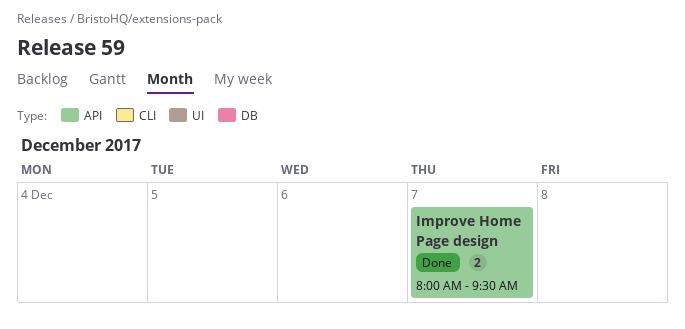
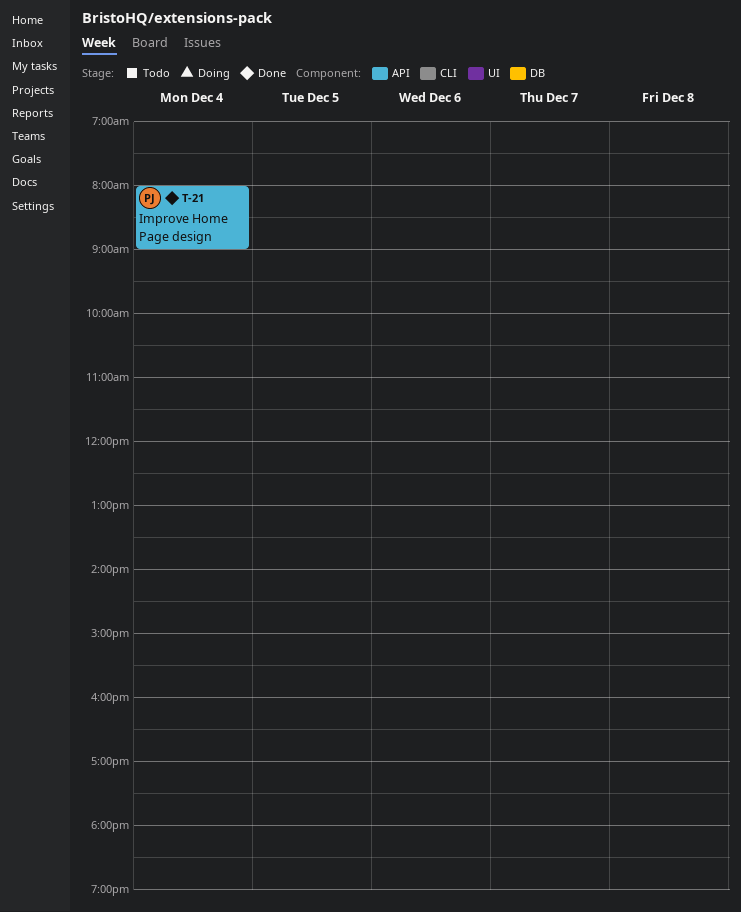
Improve Home Page design, day: Dec 7 -> Dec 4
Improve Home Page design, ends: 09:30 -> 09:00

